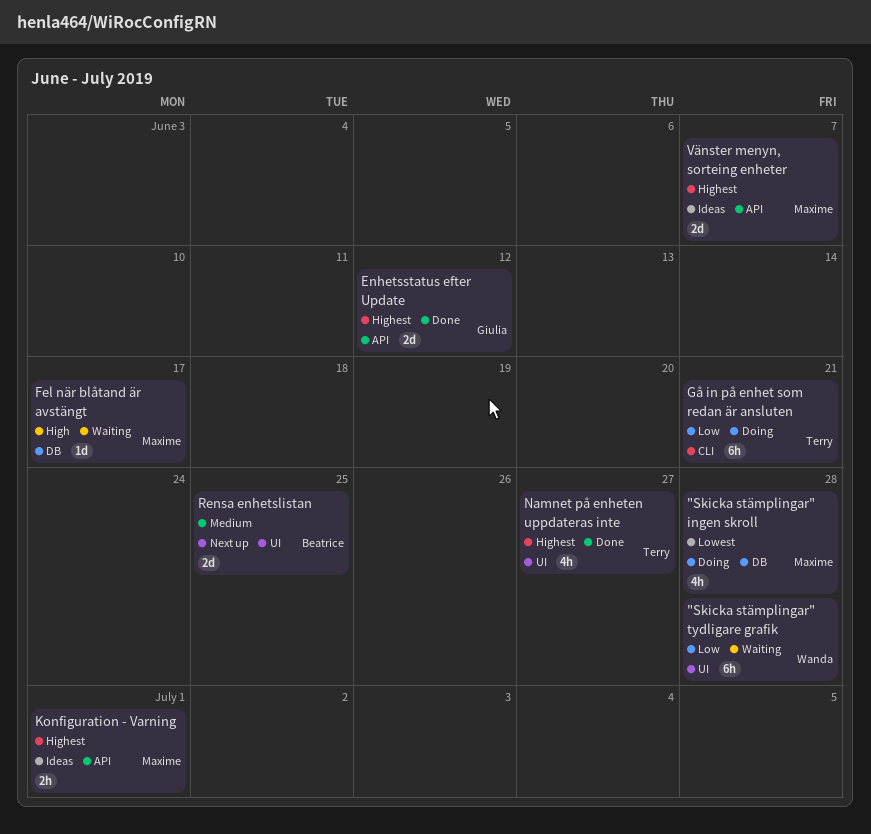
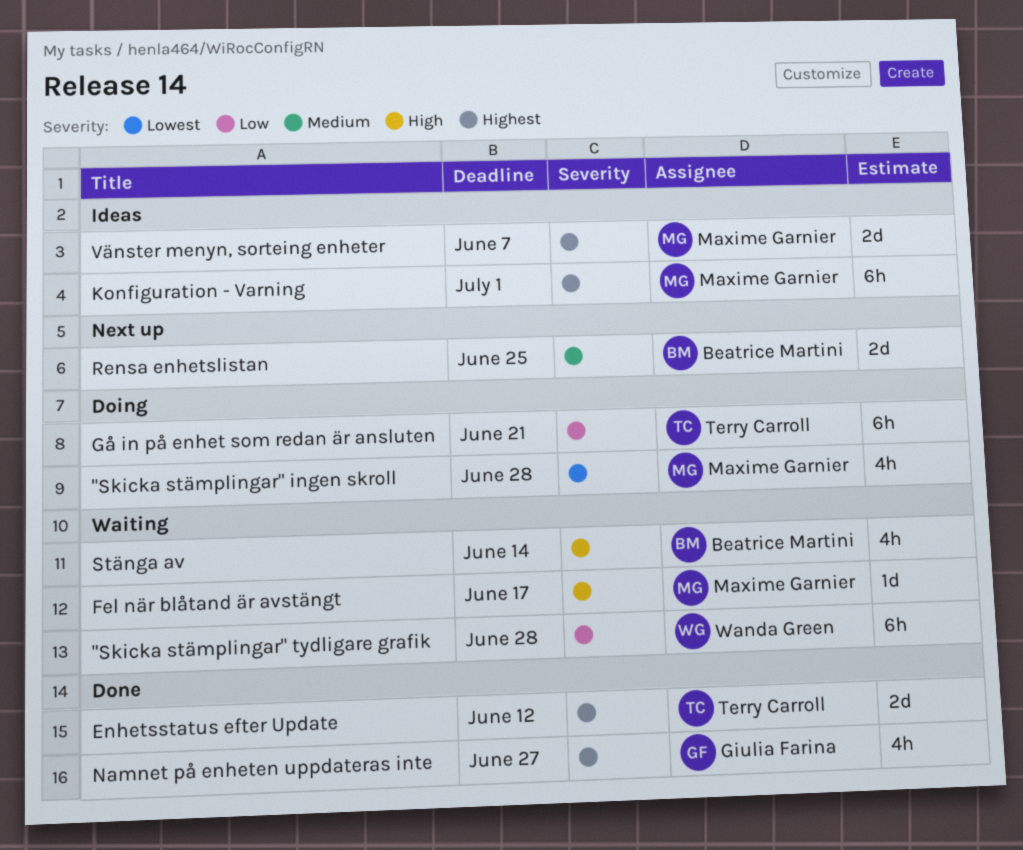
Enhetsstatus efter Update, owner: Giulia Farina -> Terry Carroll
Konfiguration - Varning, estimate: 2h -> 6h
Namnet på enheten uppdateras inte, owner: Terry Carroll -> Giulia Farina
Stänga av: none -> present

